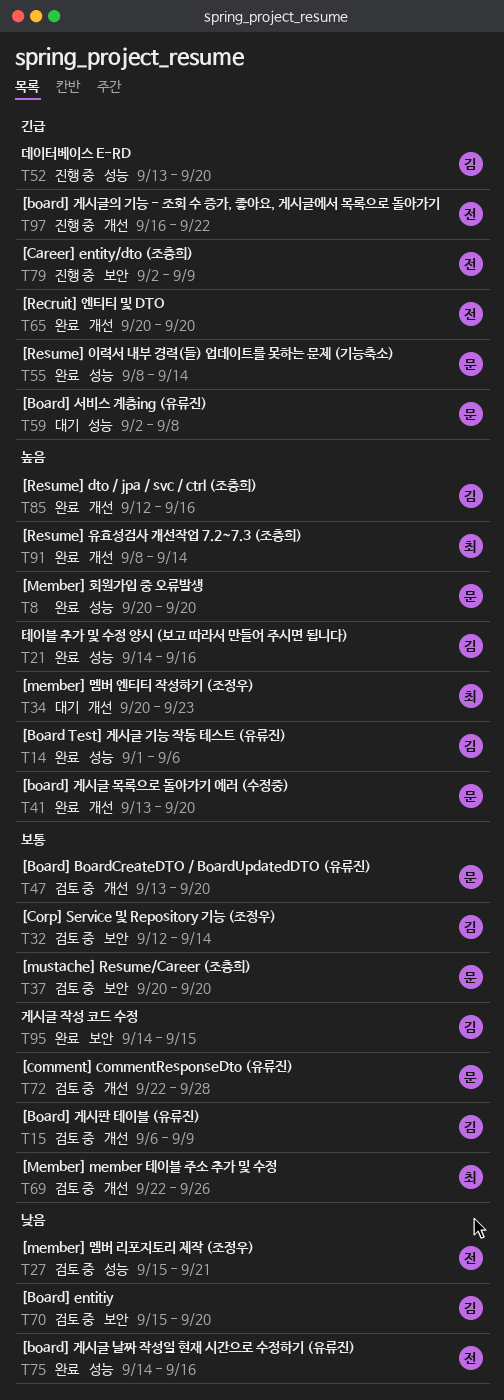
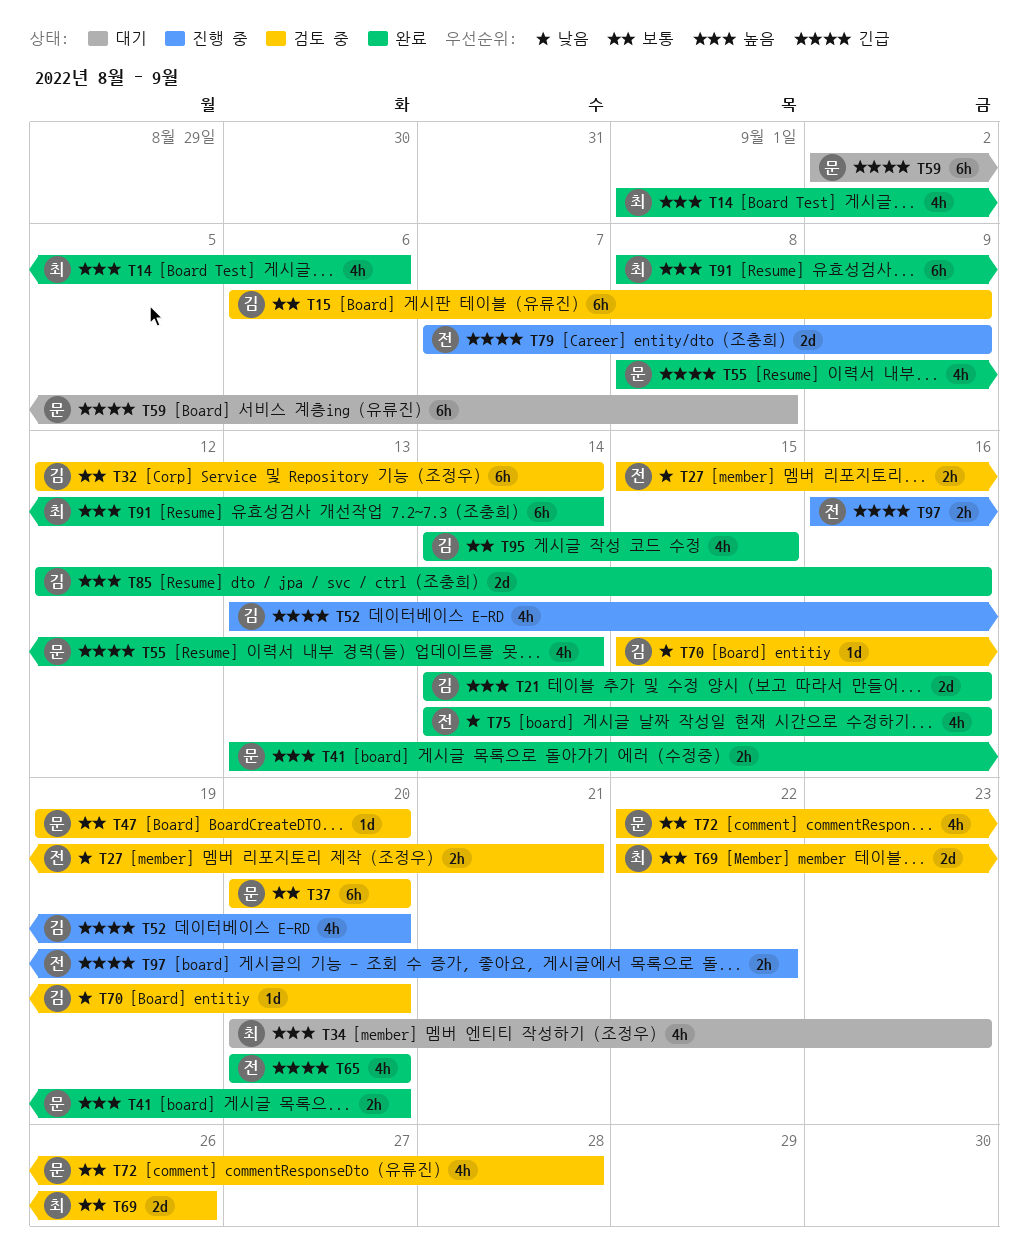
T8: present -> none
T14, owner: 김 -> 최
T47, start: Sep 13 -> Sep 19
T79, start: Sep 2 -> Sep 7

